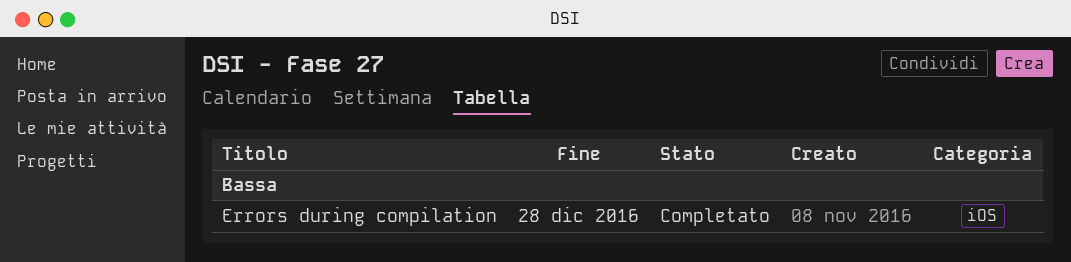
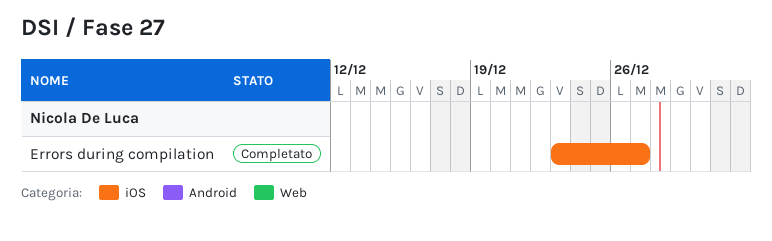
Errors during compilation, due: Dec 28 -> Dec 27

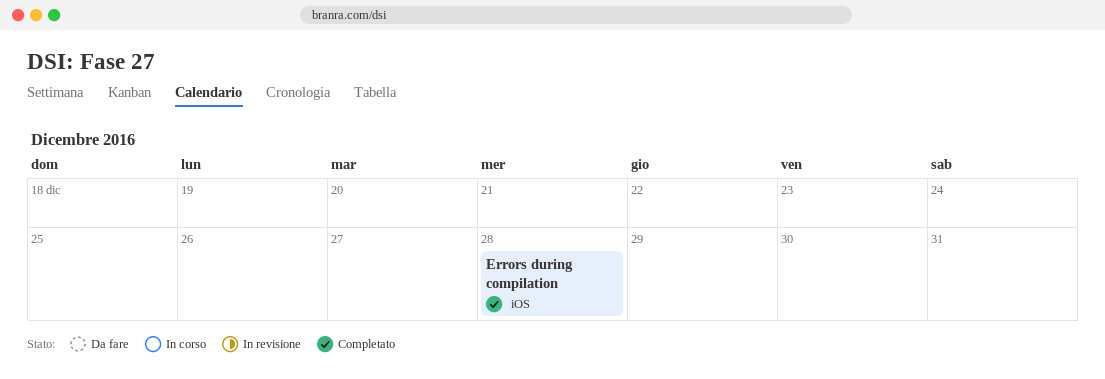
Errors during compilation, due: Dec 27 -> Dec 28

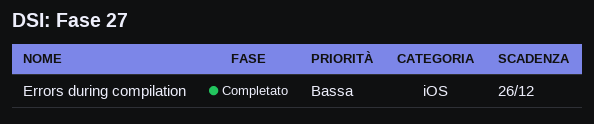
Errors during compilation, due: Dec 28 -> Dec 26

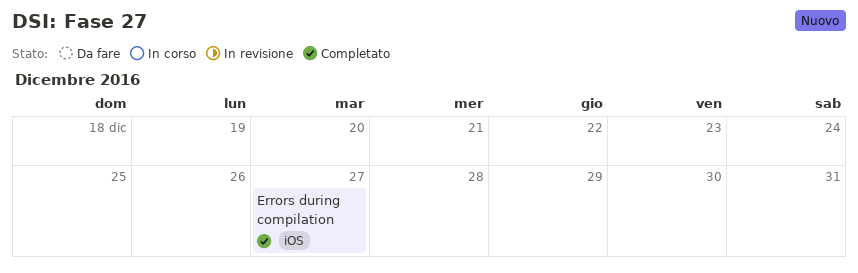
Errors during compilation, due: Dec 26 -> Dec 27

